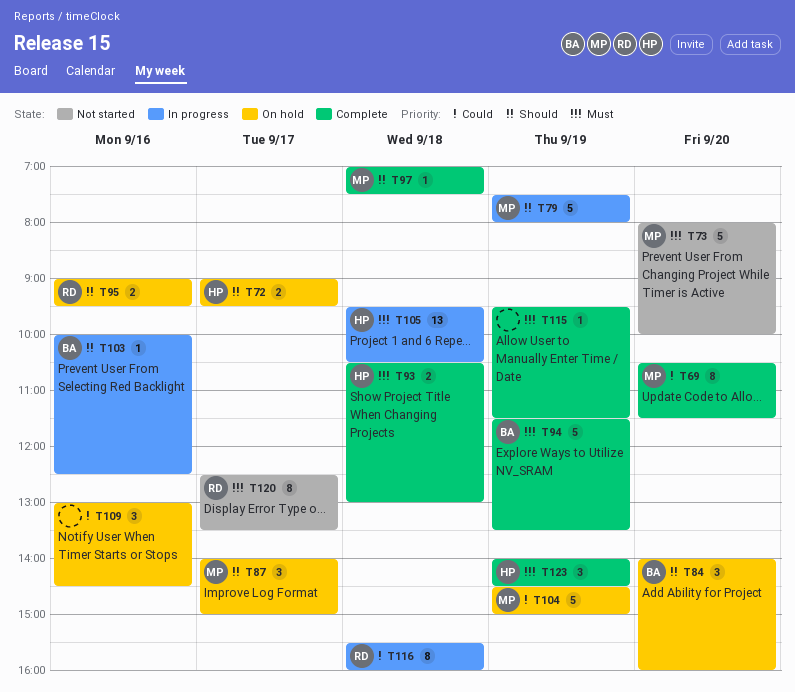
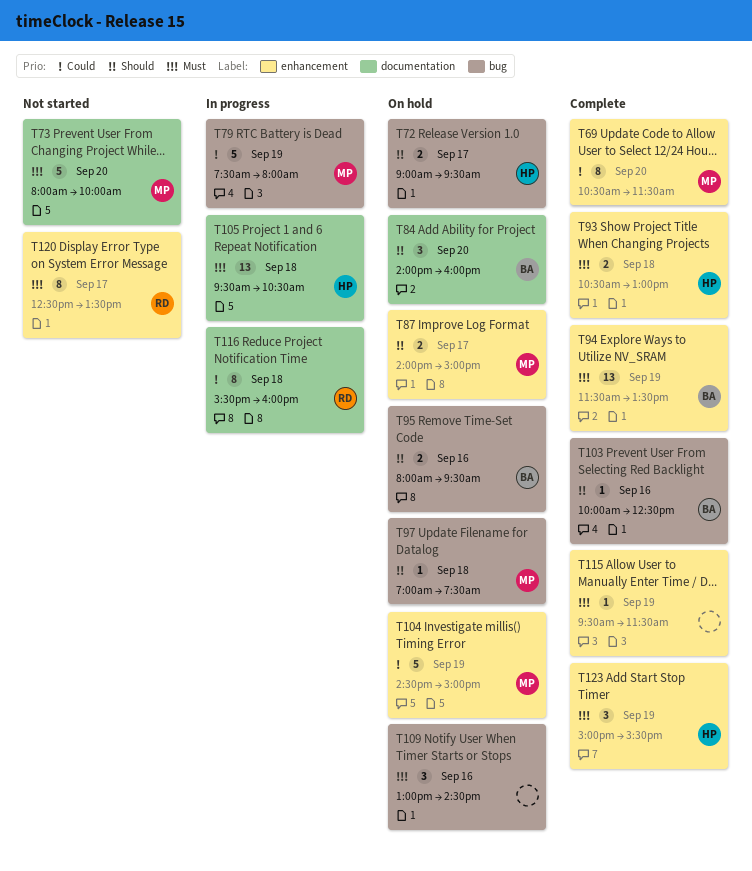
T79, priority: Should -> Could
T87, estimate: 3 -> 2
T94, estimate: 5 -> 13
T95, owner: RD -> BA
T95, begins: 09:00 -> 08:00
T97, status: Complete -> On hold
T103, status: In progress -> Complete
T109, priority: Could -> Must
T123, begins: 14:00 -> 15:00
T123, ends: 14:30 -> 15:30

